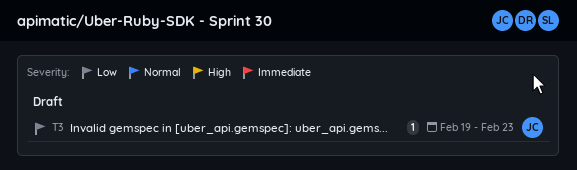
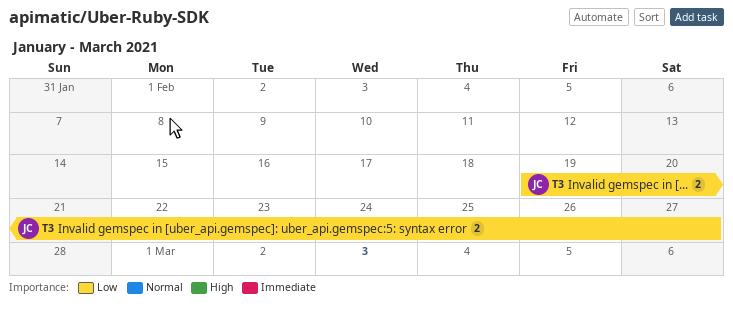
T3, estimate: 1 -> 2
T3, due: Feb 23 -> Feb 27

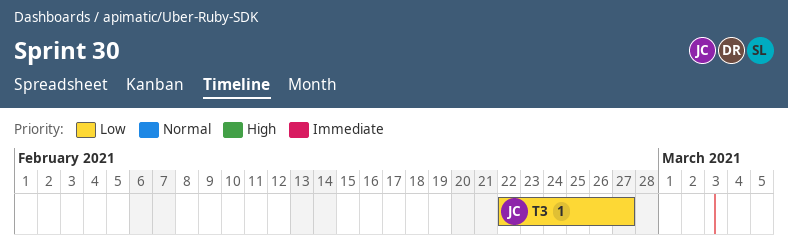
T3, estimate: 2 -> 1
T3, start: Feb 19 -> Feb 22

